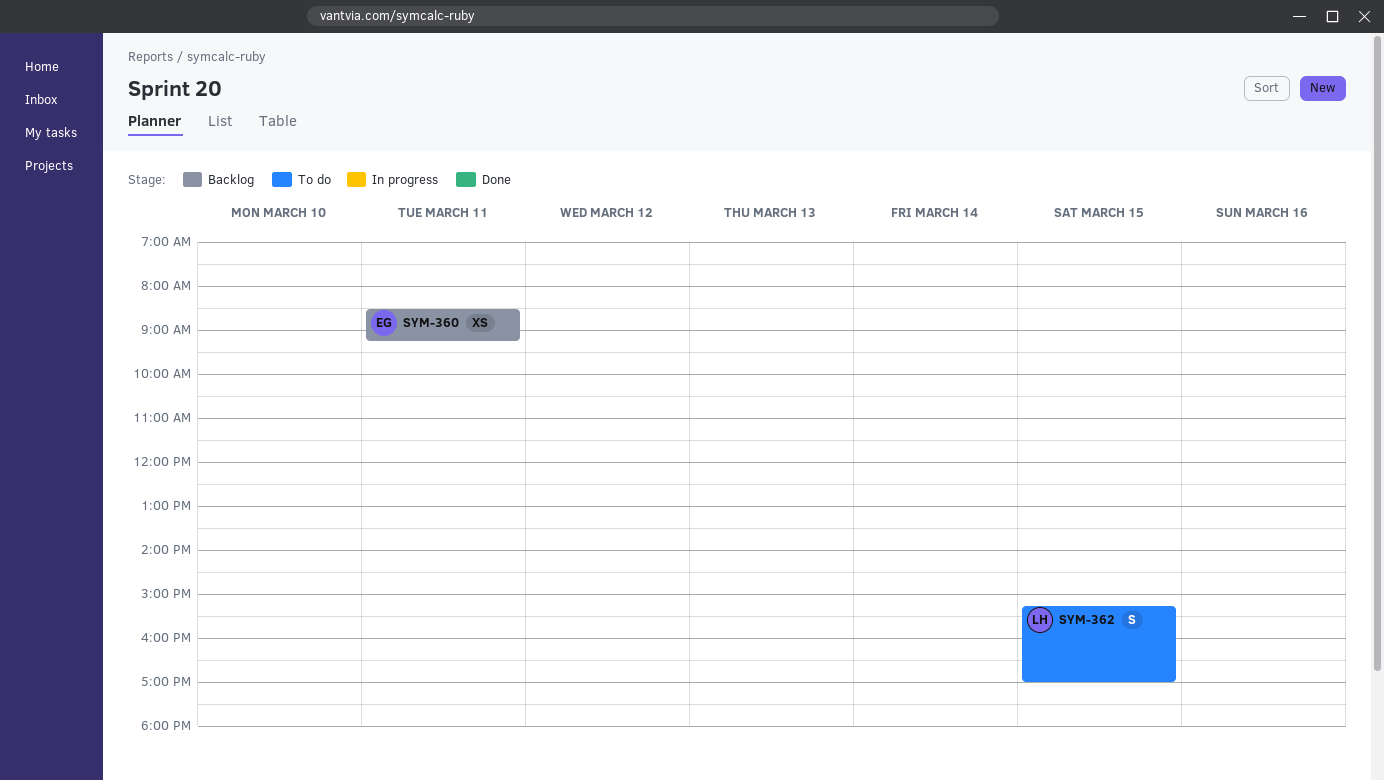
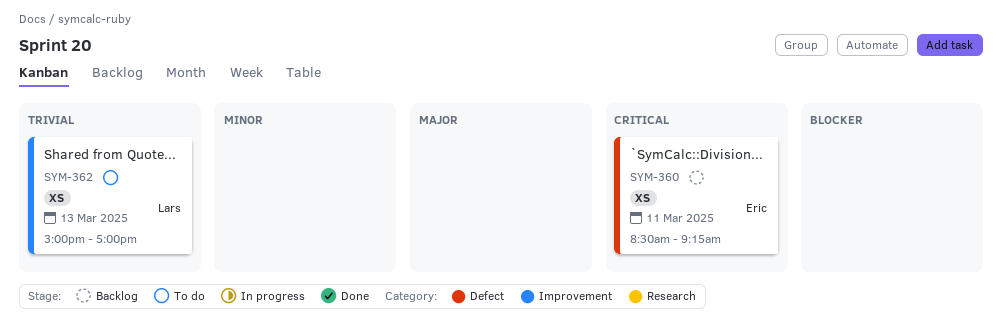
SYM-362, estimate: S -> XS
SYM-362, day: Mar 15 -> Mar 13
SYM-362, begins: 15:15 -> 15:00

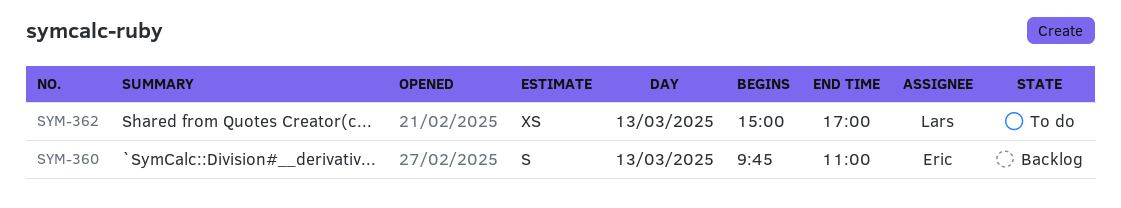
SYM-360, estimate: XS -> S
SYM-360, day: Mar 11 -> Mar 13
SYM-360, begins: 08:30 -> 09:45
SYM-360, ends: 09:15 -> 11:00

